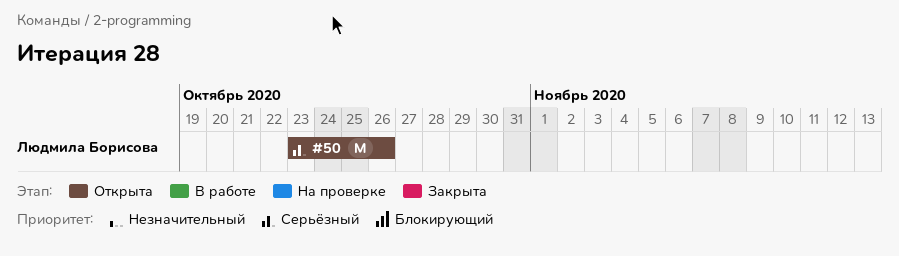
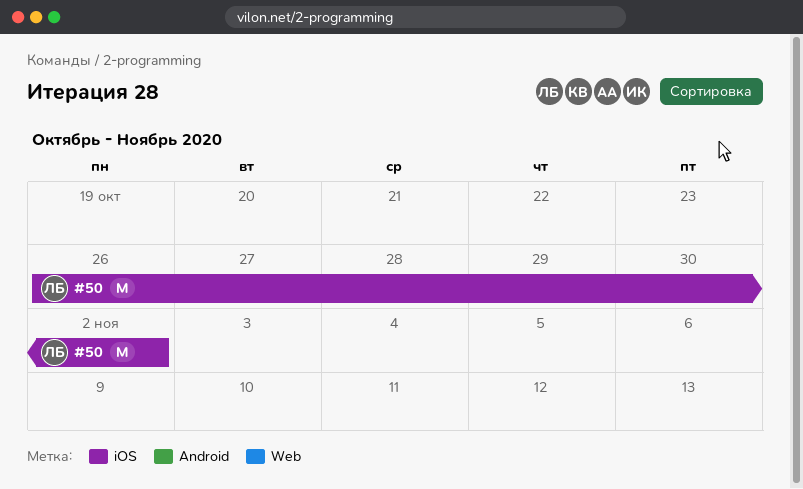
#50, start: Oct 23 -> Oct 26
#50, due: Oct 26 -> Nov 2

